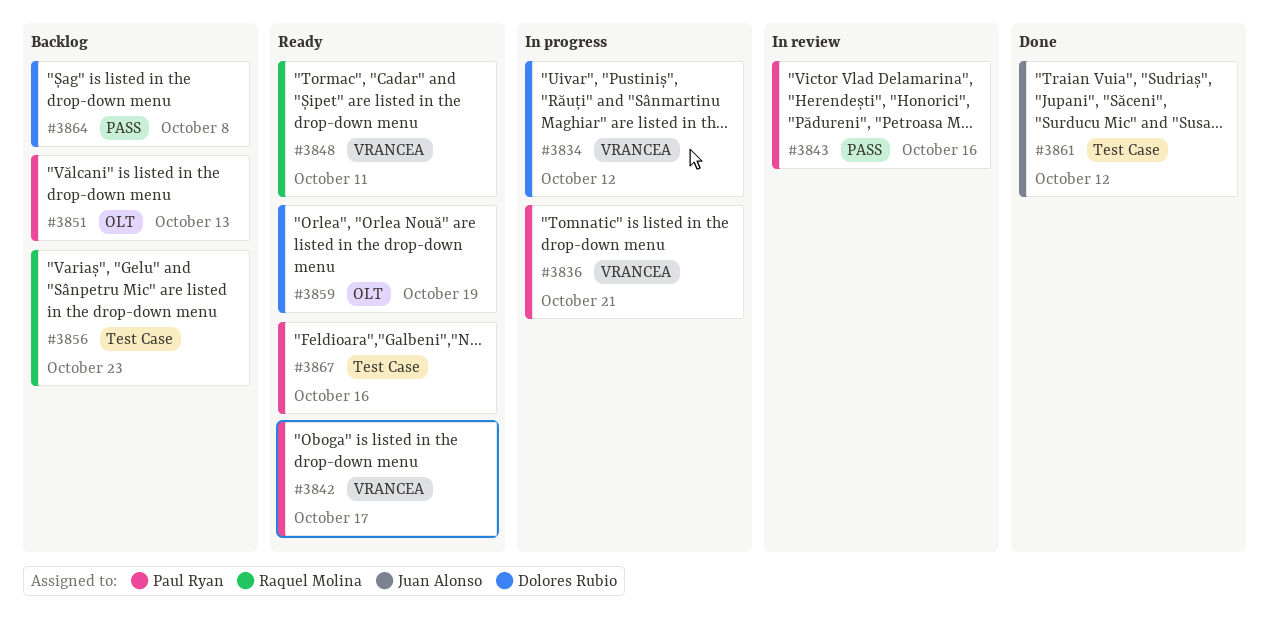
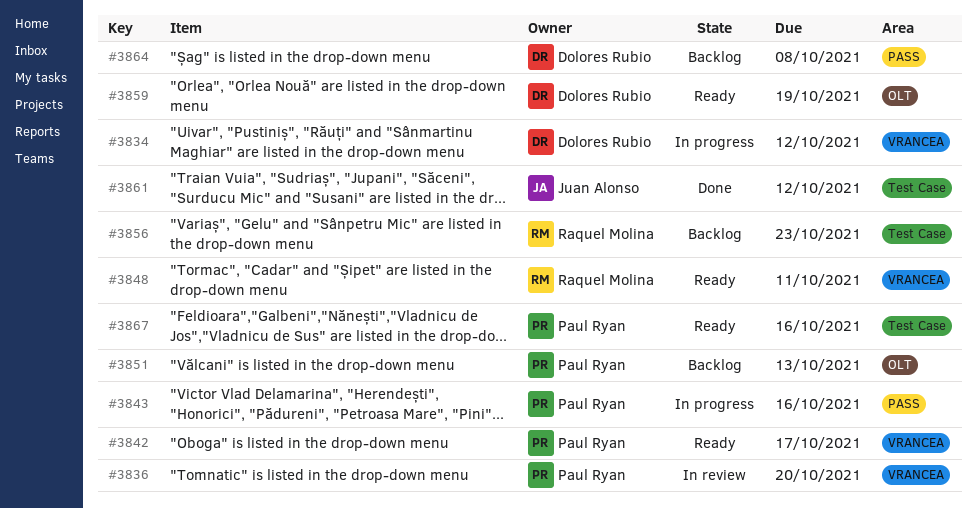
#3836, status: In progress -> In review
#3836, due: Oct 21 -> Oct 20
#3843, status: In review -> In progress

